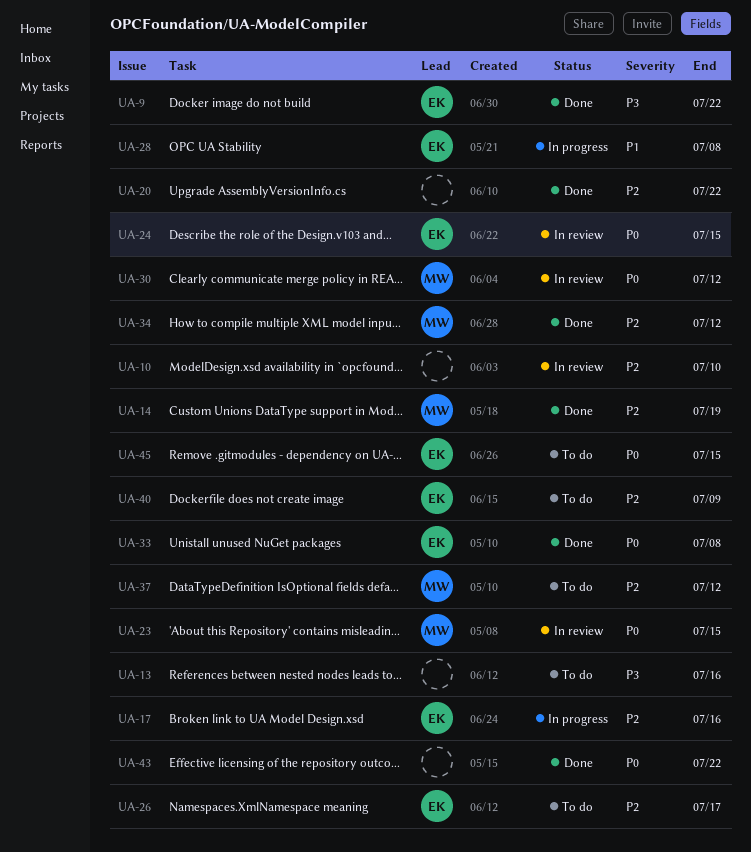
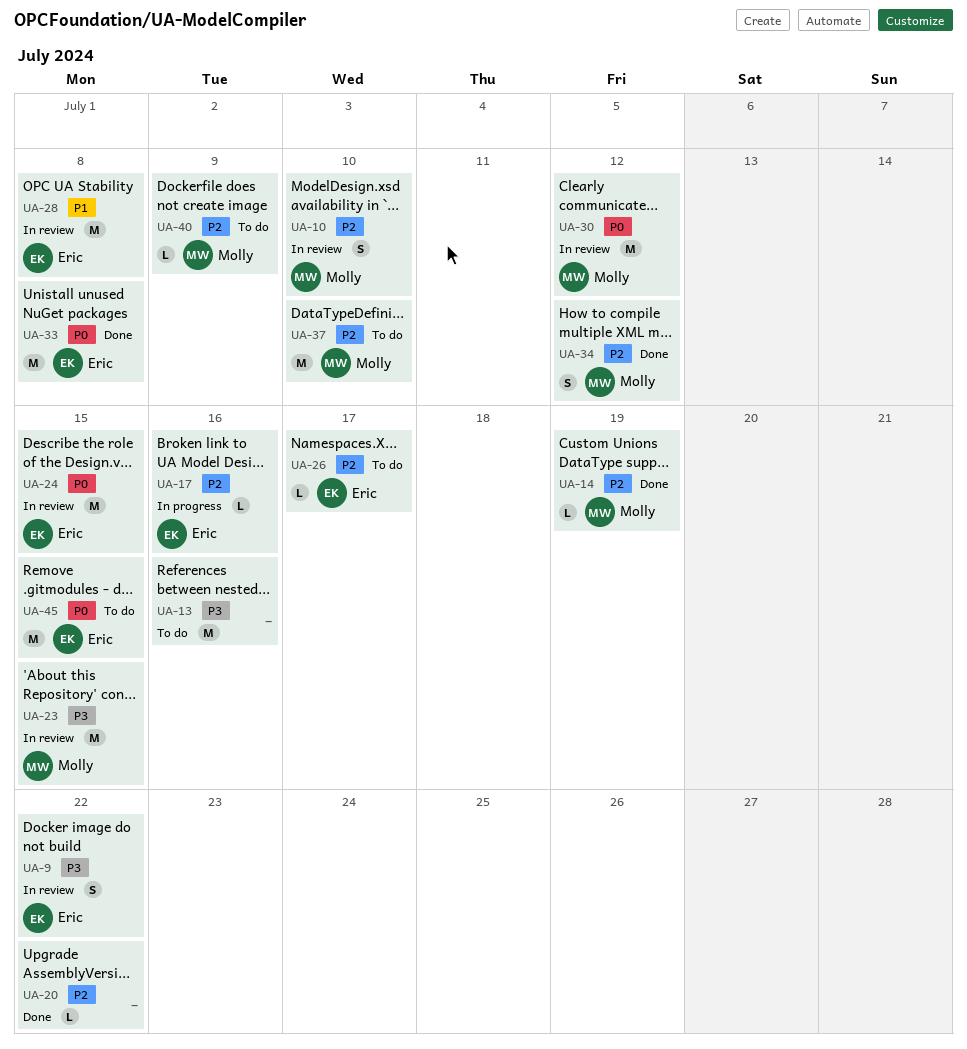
UA-9, status: Done -> In review
UA-10, owner: none -> Molly
UA-23, priority: P0 -> P3
UA-28, status: In progress -> In review
UA-37, due: Jul 12 -> Jul 10
UA-40, owner: Eric -> Molly
UA-43: present -> none

